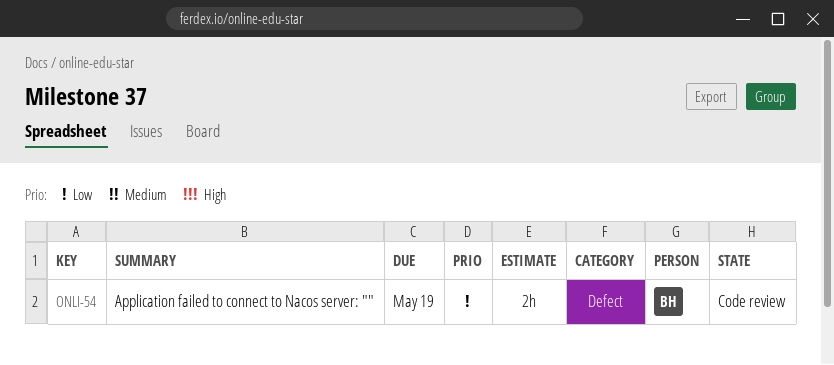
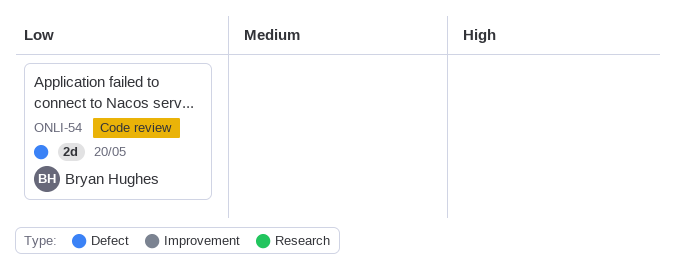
ONLI-54, estimate: 2h -> 2d
ONLI-54, due: May 19 -> May 20

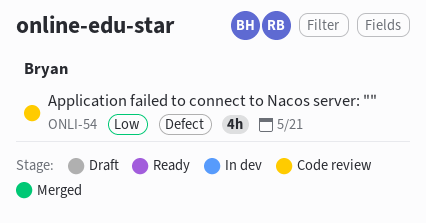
ONLI-54, estimate: 2d -> 4h
ONLI-54, due: May 20 -> May 21

